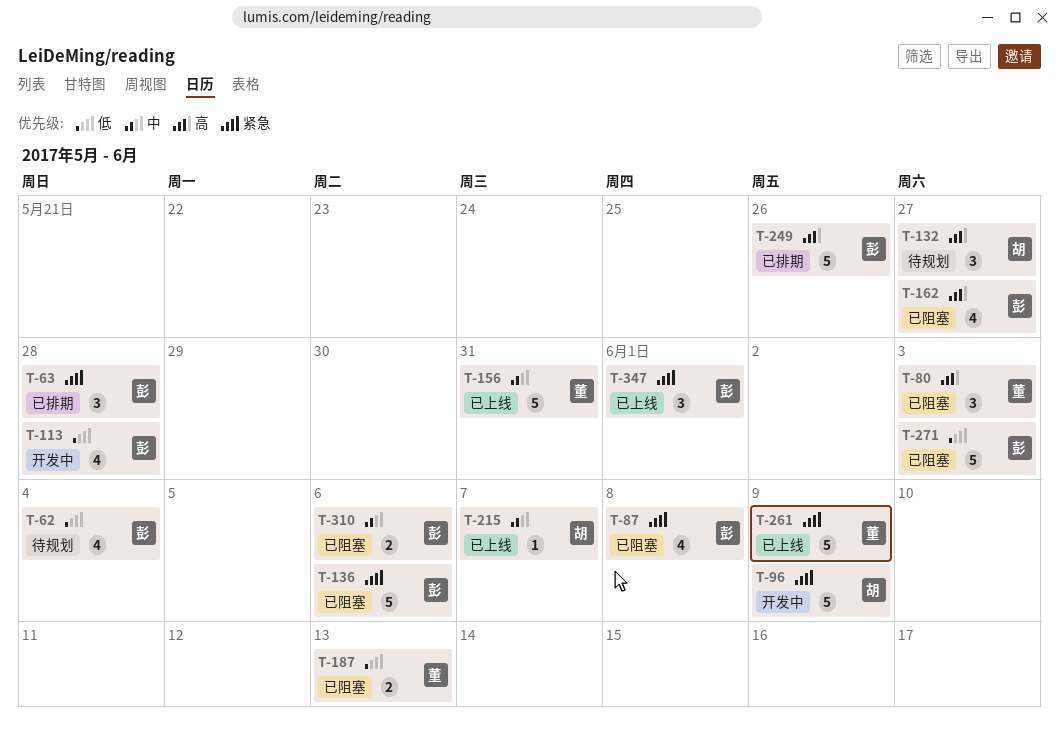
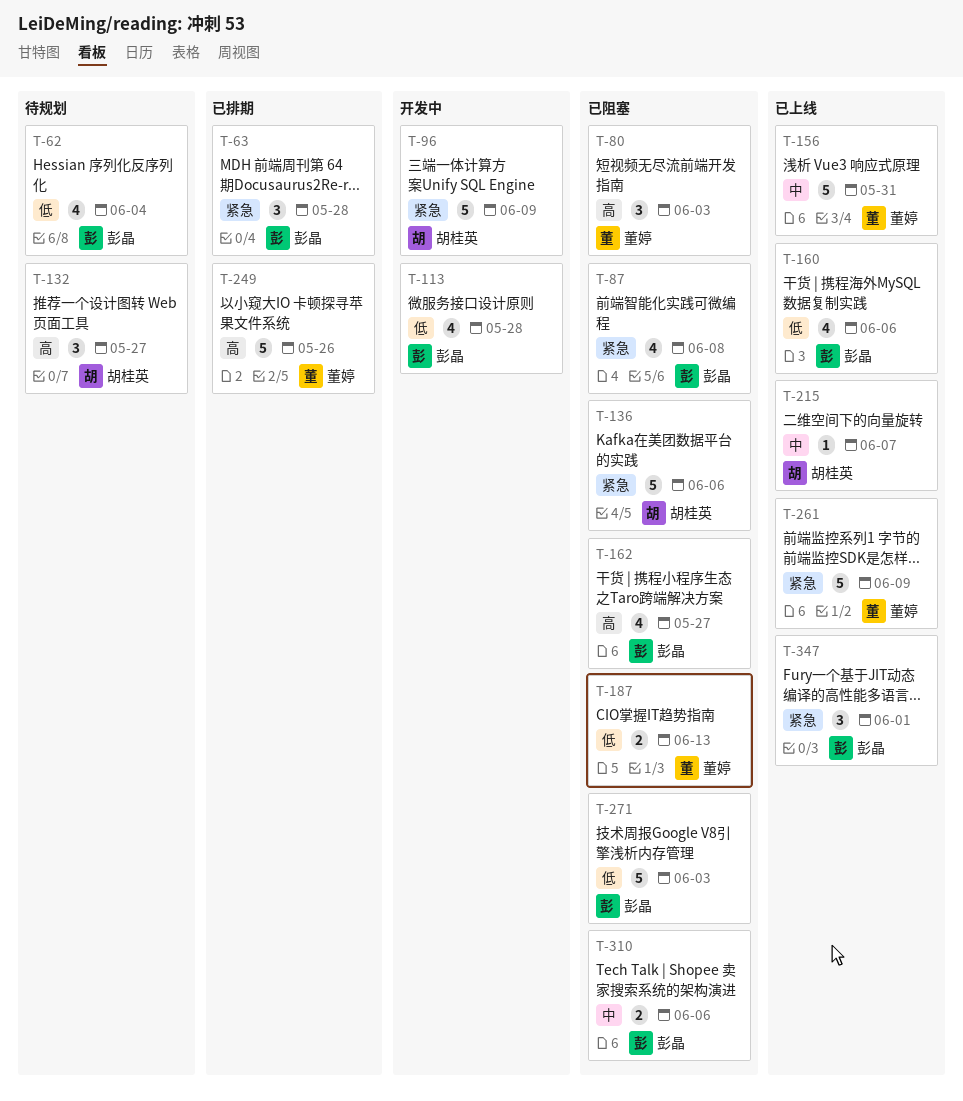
T-136, owner: 彭晶 -> 胡桂英
T-160: none -> present
T-249, owner: 彭晶 -> 董婷

